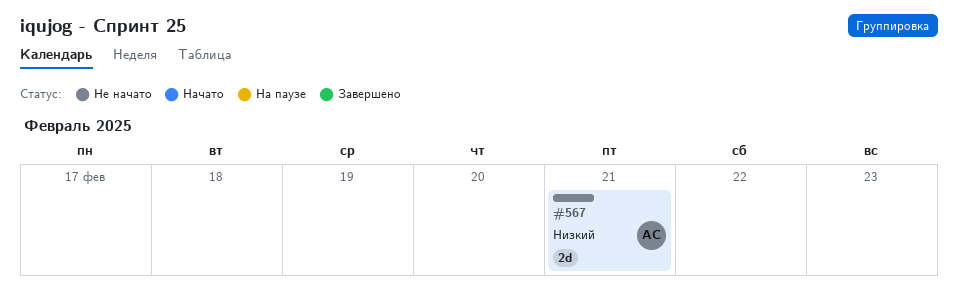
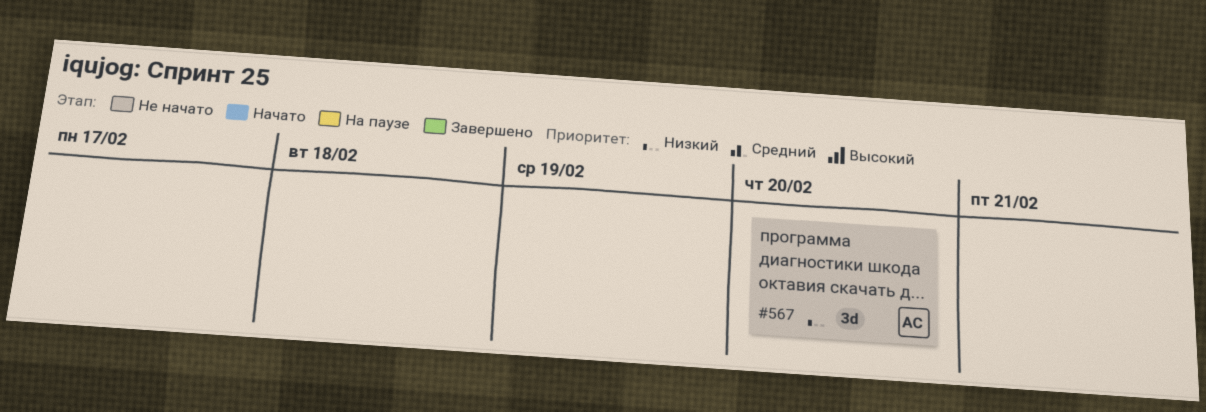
#567, estimate: 2d -> 3d
#567, due: Feb 21 -> Feb 20

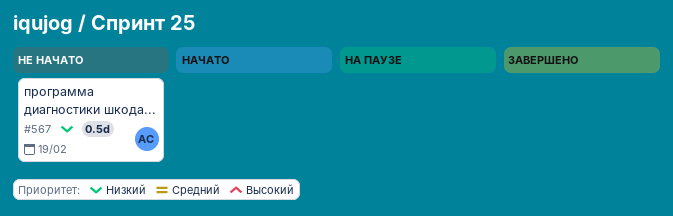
#567, estimate: 3d -> 0.5d
#567, due: Feb 20 -> Feb 19

